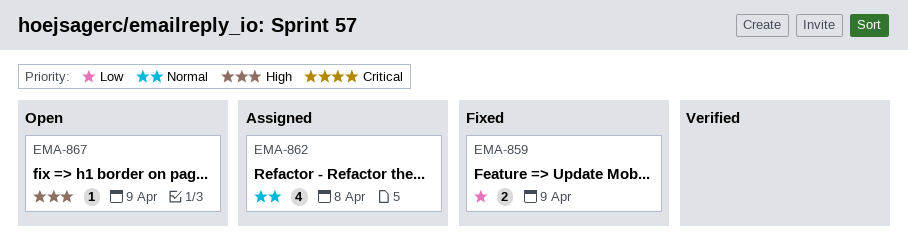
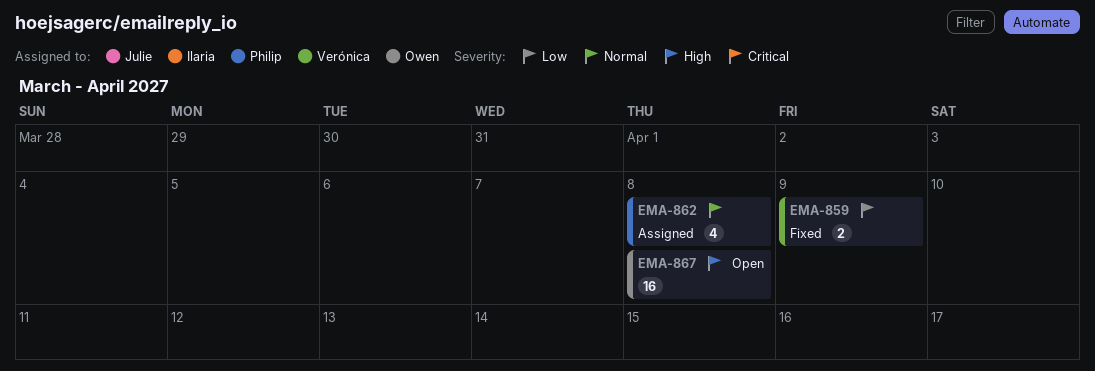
EMA-867, estimate: 1 -> 16
EMA-867, due: Apr 9 -> Apr 8

